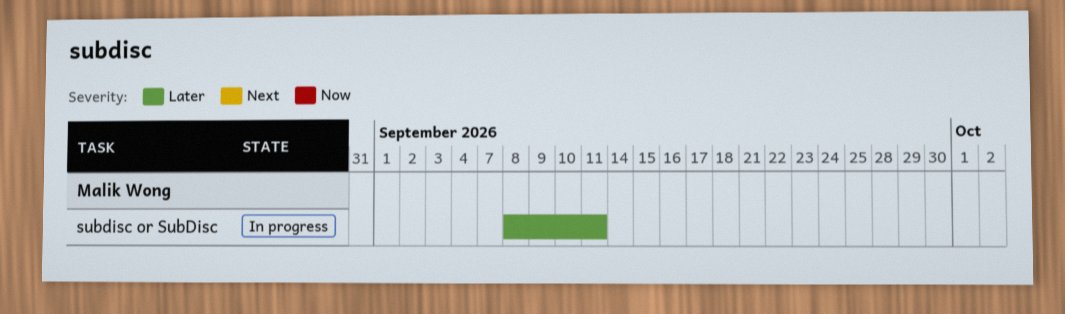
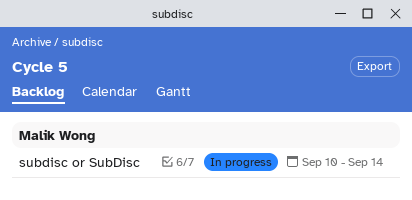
subdisc or SubDisc, start: Sep 8 -> Sep 10
subdisc or SubDisc, due: Sep 11 -> Sep 14

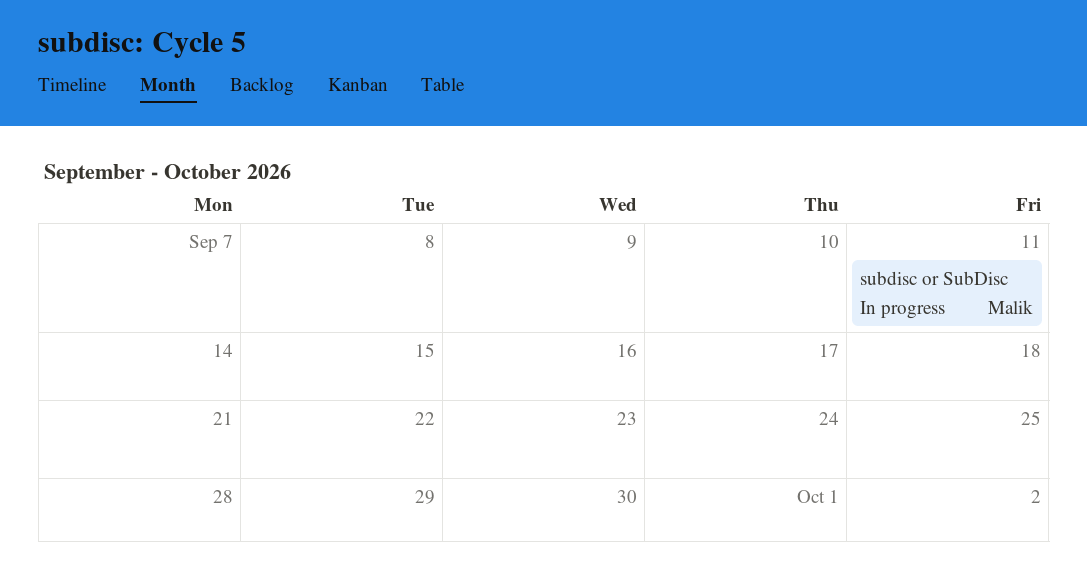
subdisc or SubDisc, due: Sep 14 -> Sep 11

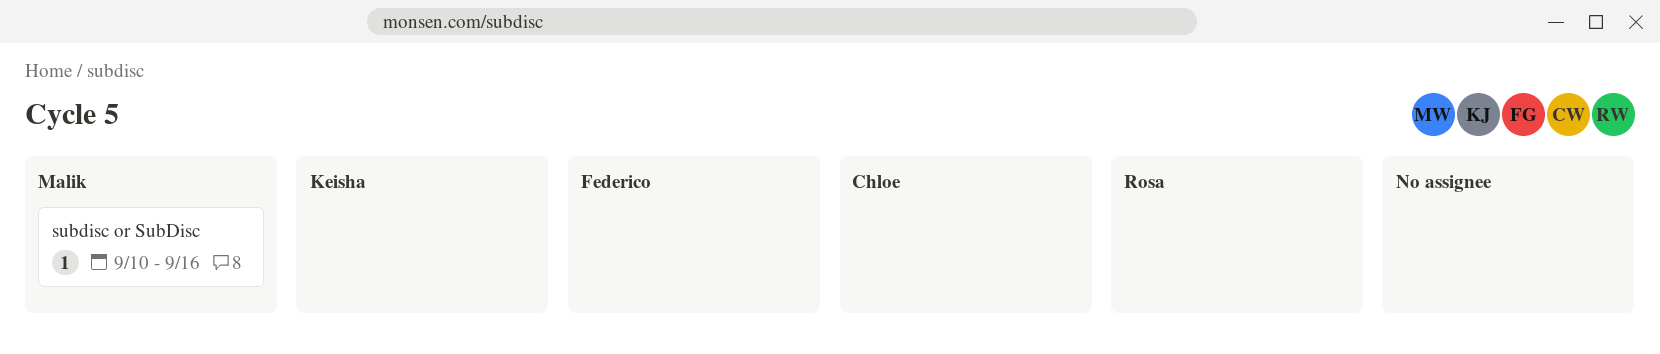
subdisc or SubDisc, due: Sep 11 -> Sep 16

